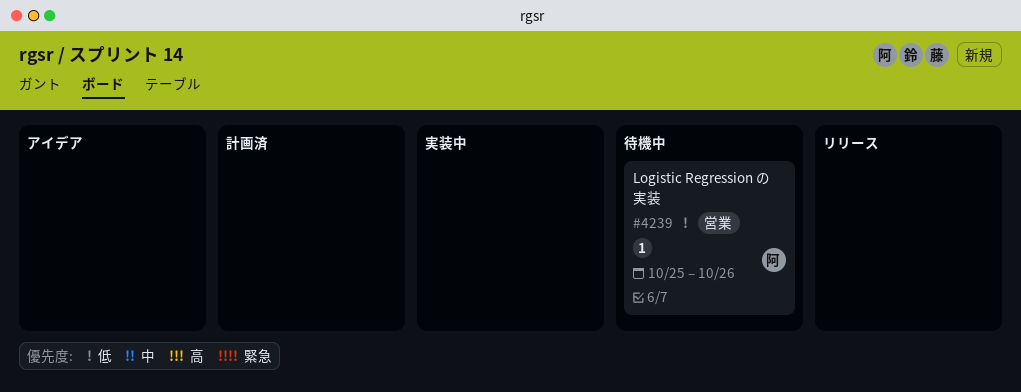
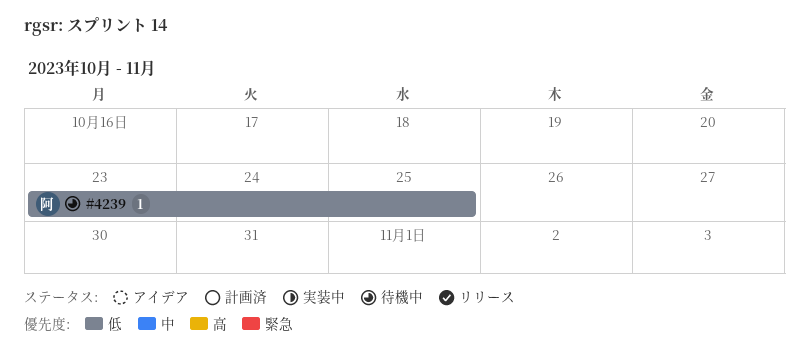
#4239, start: Oct 25 -> Oct 23
#4239, due: Oct 26 -> Oct 25

